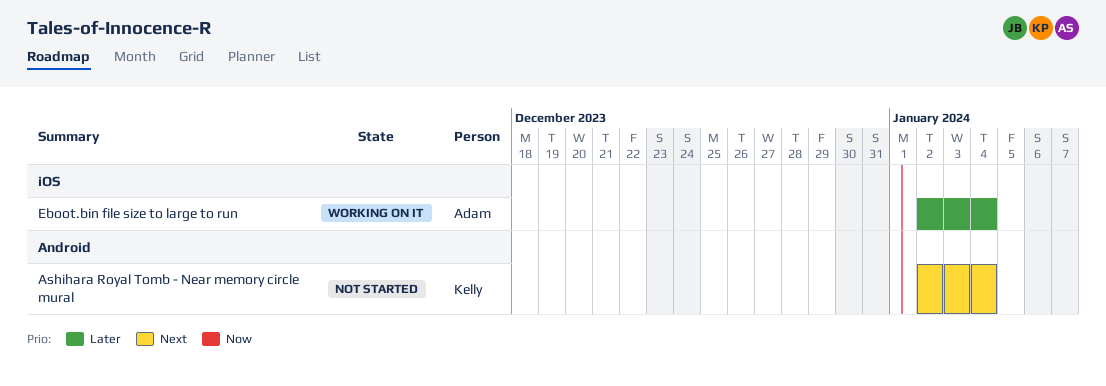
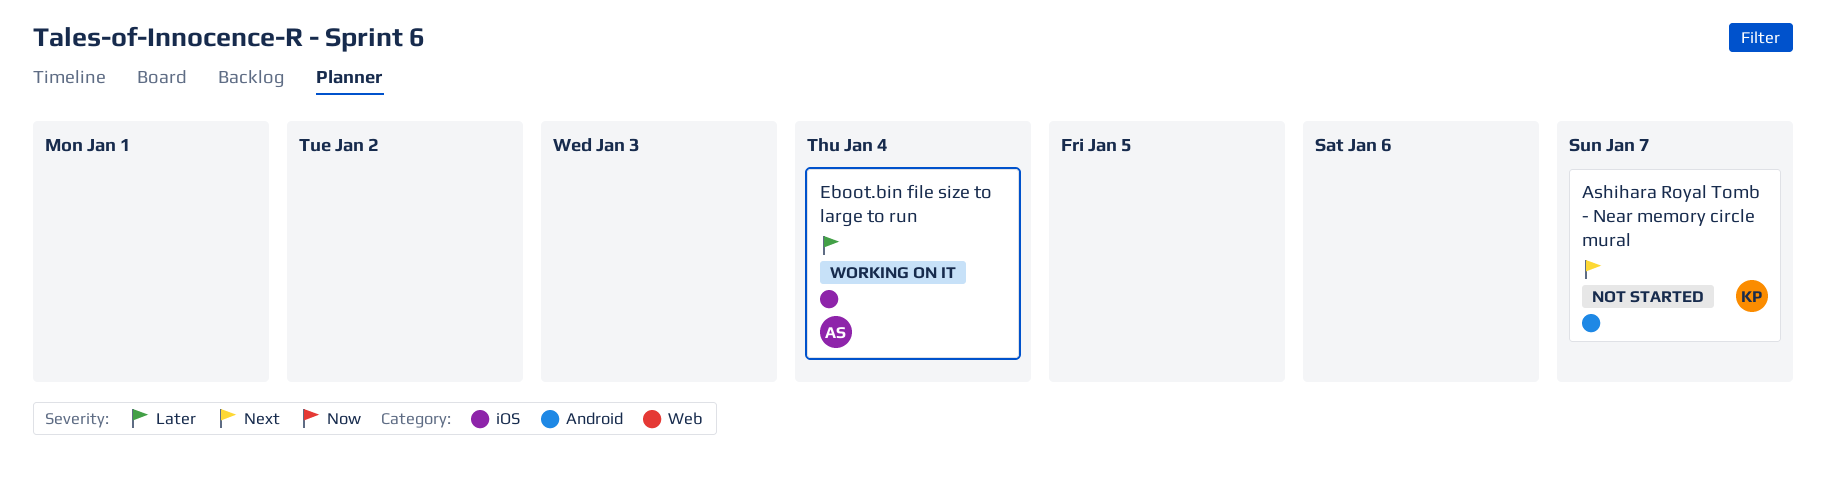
Ashihara Royal Tomb - Near memory circle mural, due: Jan 4 -> Jan 7

